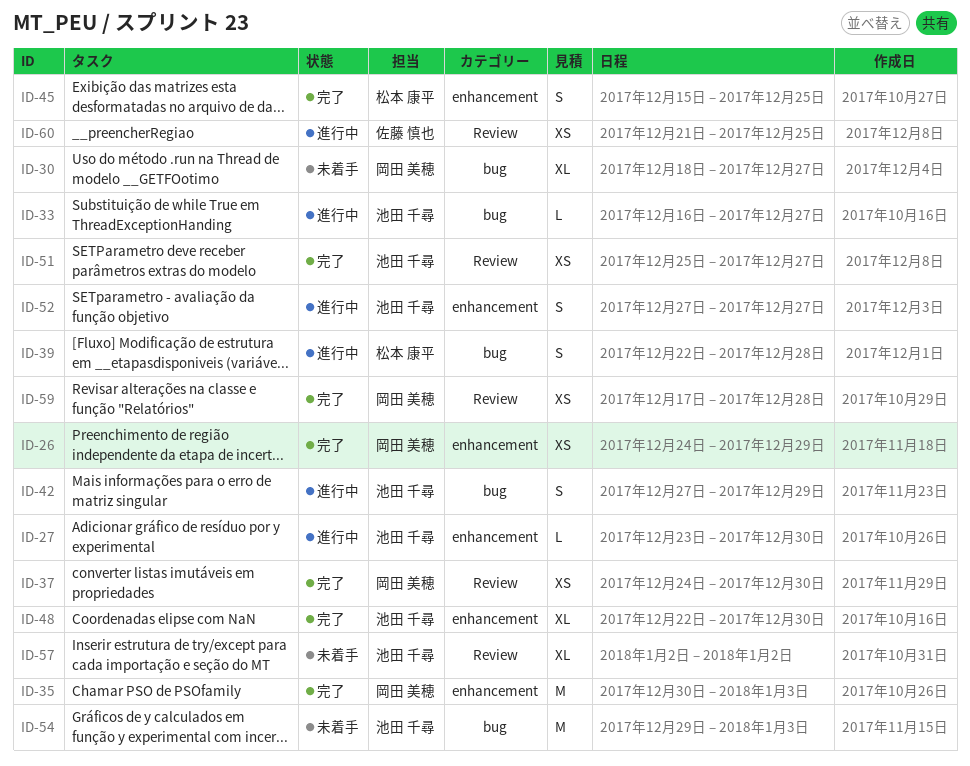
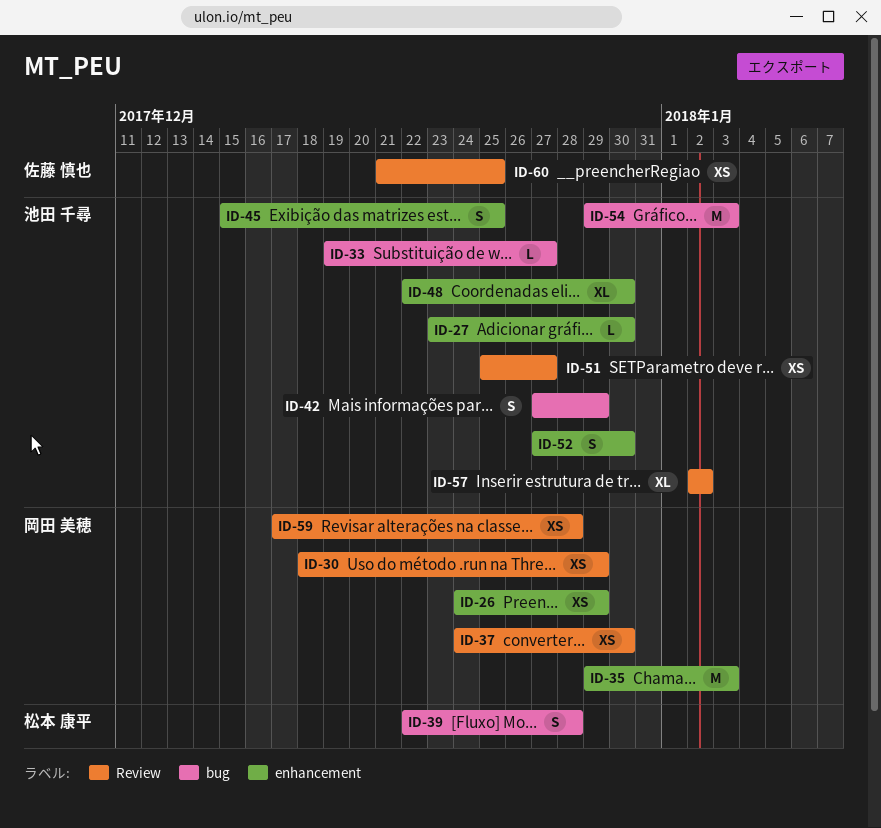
ID-30, label: bug -> Review
ID-30, estimate: XL -> XS
ID-30, due: Dec 27 -> Dec 29
ID-33, start: Dec 16 -> Dec 19
ID-35, start: Dec 30 -> Dec 29
ID-45, owner: 松本 康平 -> 池田 千尋
ID-52, due: Dec 27 -> Dec 30

